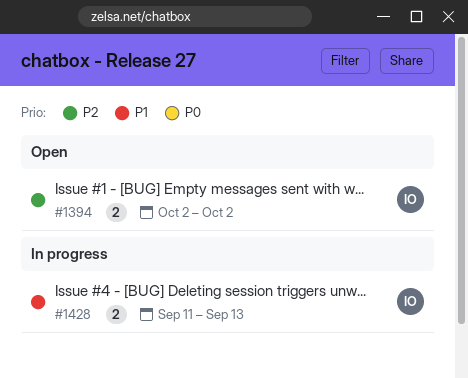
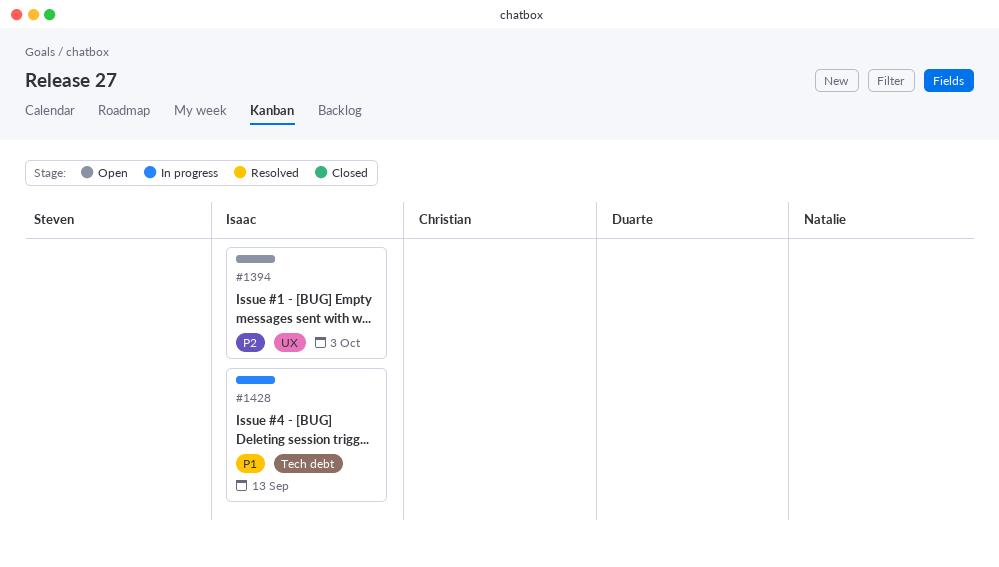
#1394, due: Oct 2 -> Oct 3

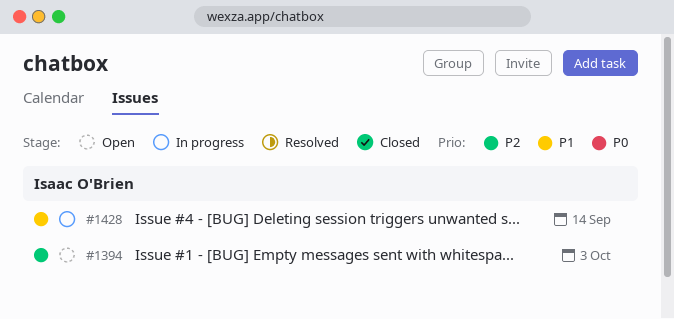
#1428, due: Sep 13 -> Sep 14

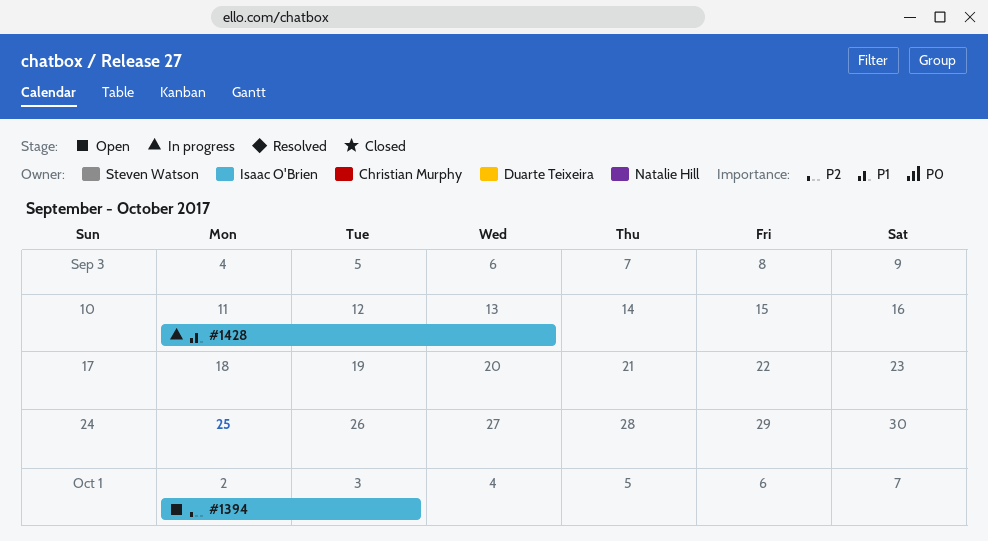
#1428, due: Sep 14 -> Sep 13

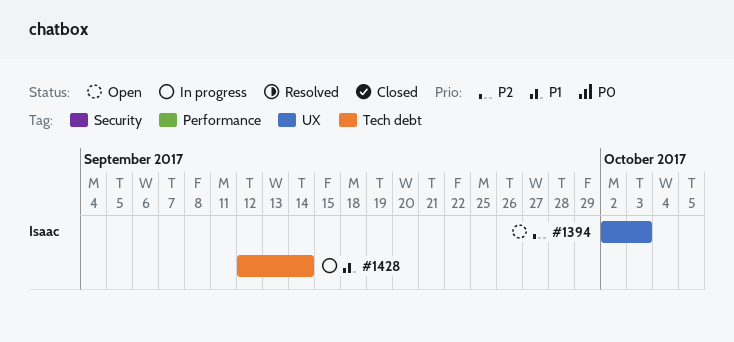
#1428, start: Sep 11 -> Sep 12
#1428, due: Sep 13 -> Sep 14

